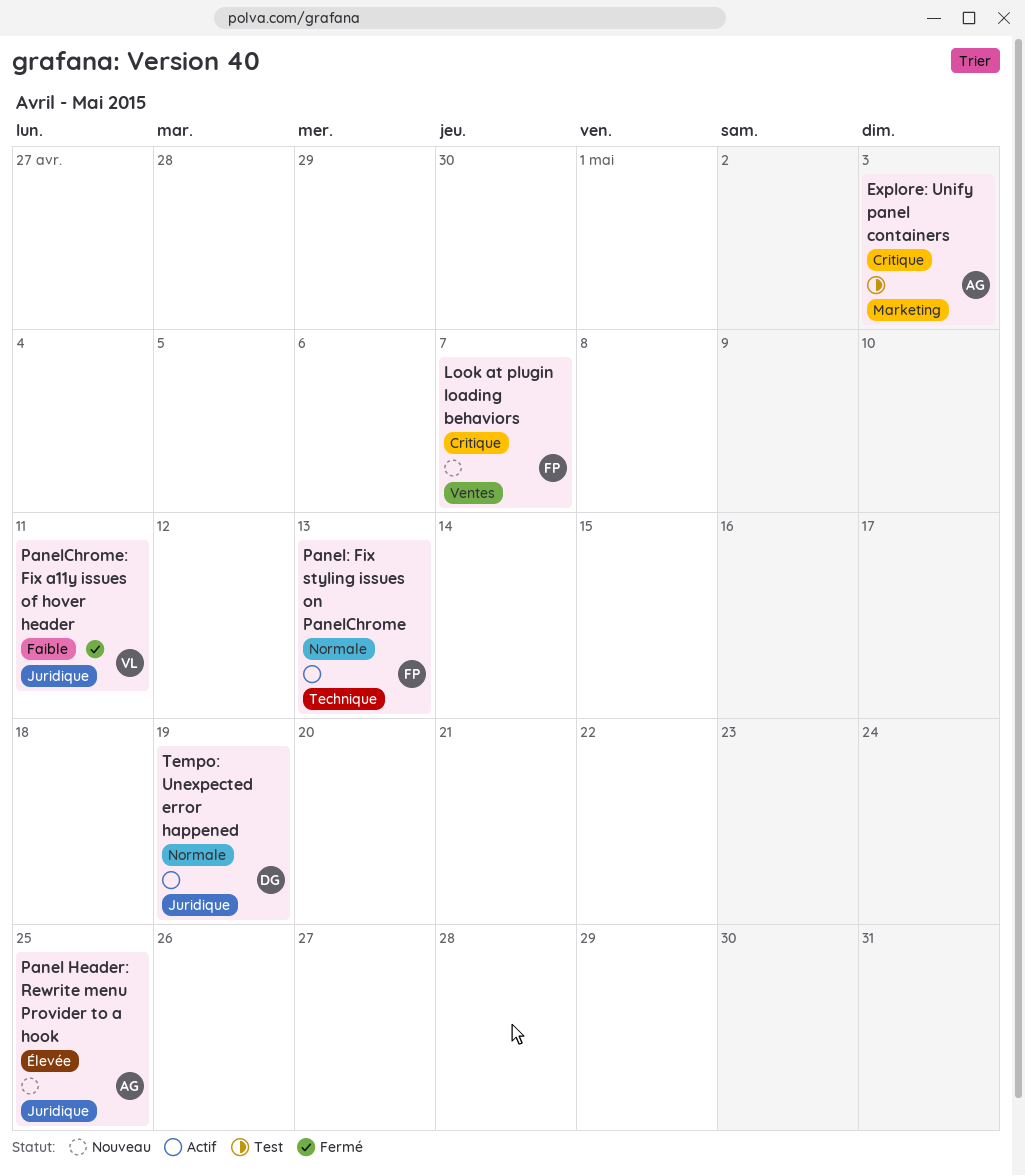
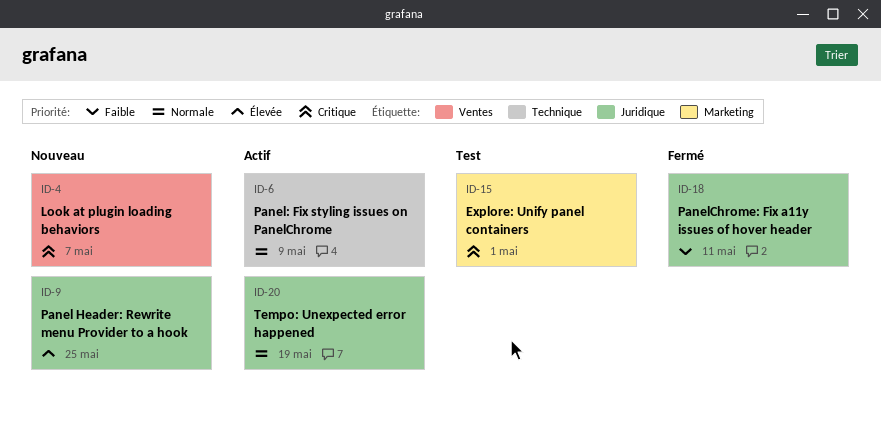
Explore: Unify panel containers, due: May 3 -> May 1
Panel: Fix styling issues on PanelChrome, due: May 13 -> May 9

